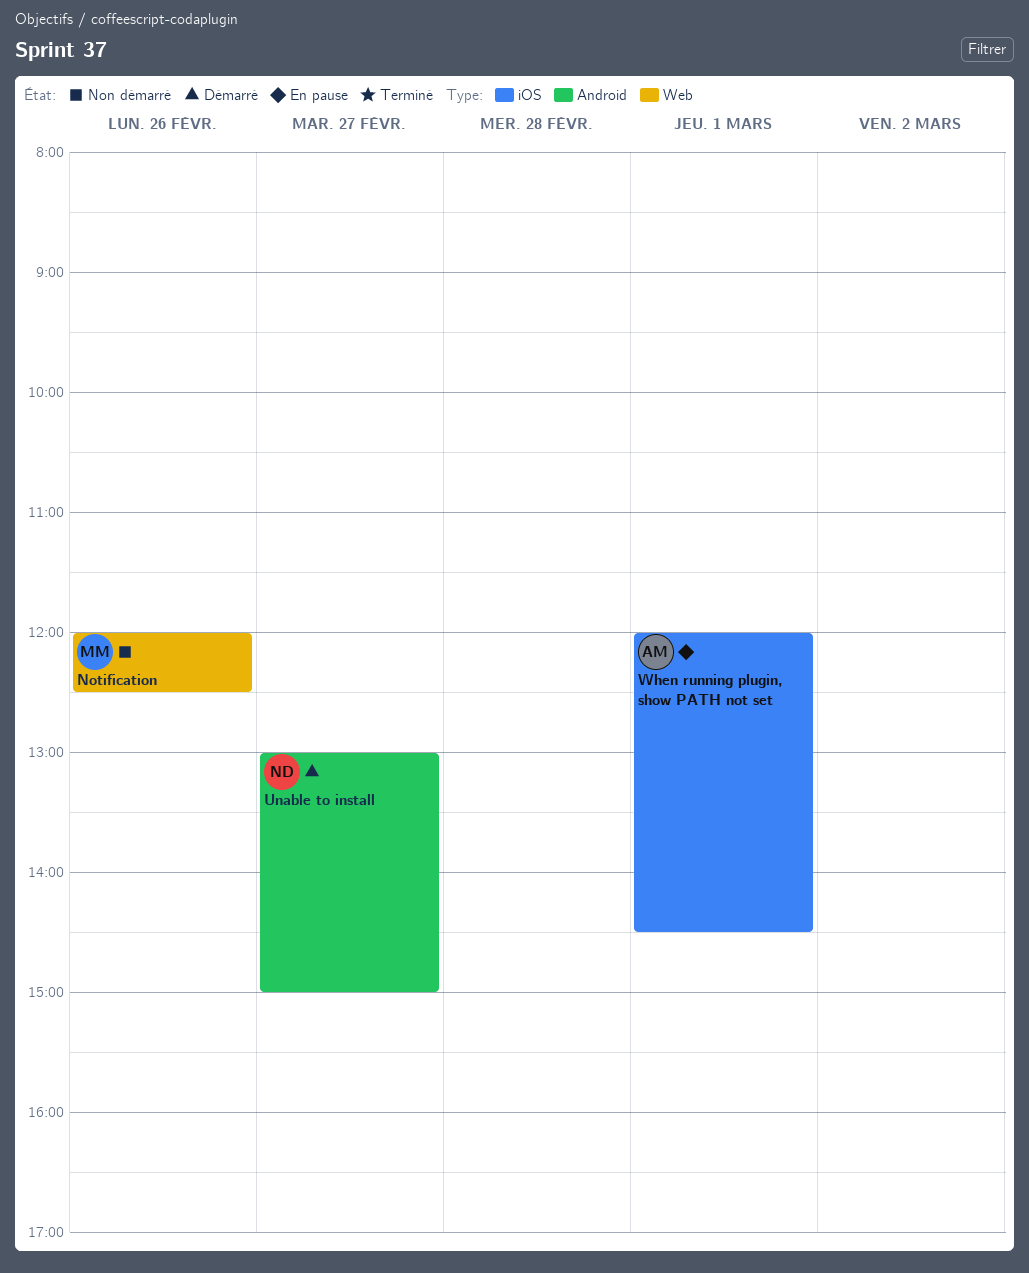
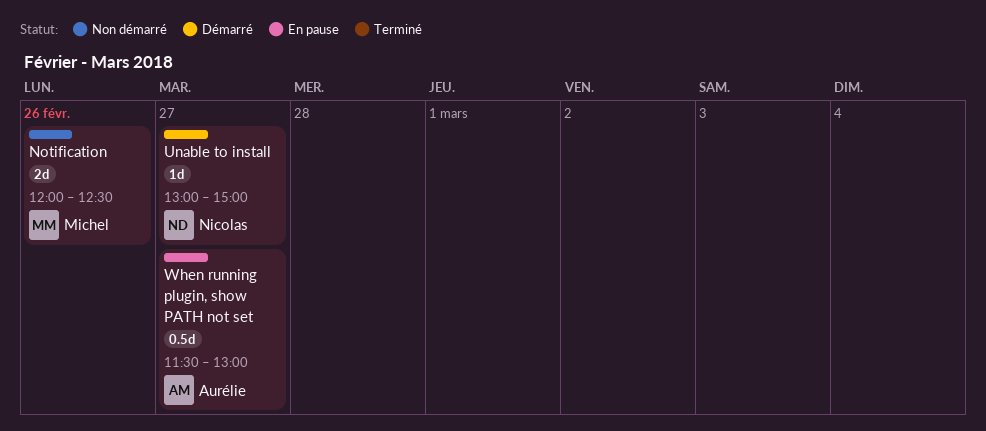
When running plugin, show PATH not set, day: Mar 1 -> Feb 27
When running plugin, show PATH not set, begins: 12:00 -> 11:30
When running plugin, show PATH not set, ends: 14:30 -> 13:00

